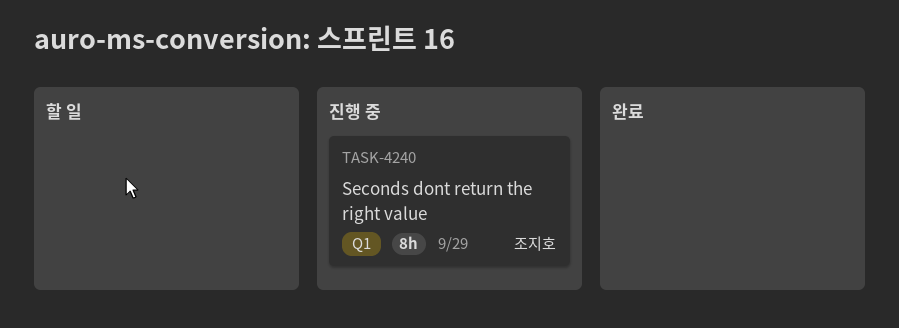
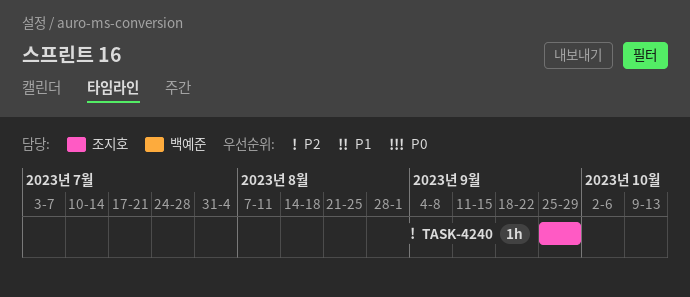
TASK-4240, estimate: 8h -> 1h

